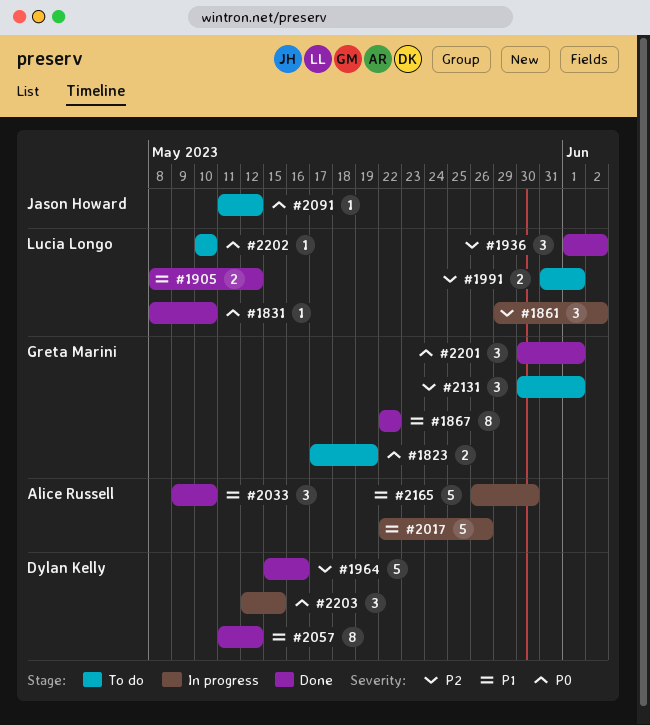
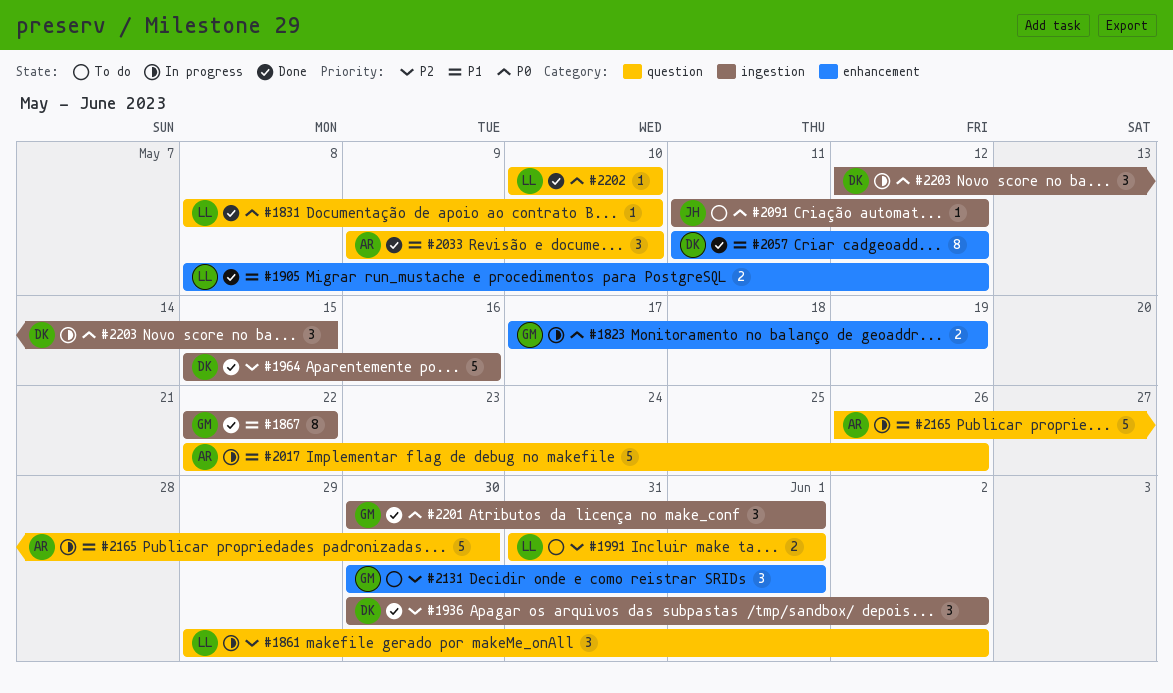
#1823, status: To do -> In progress
#1936, owner: Lucia Longo -> Dylan Kelly
#1936, start: Jun 1 -> May 30
#2202, status: To do -> Done

